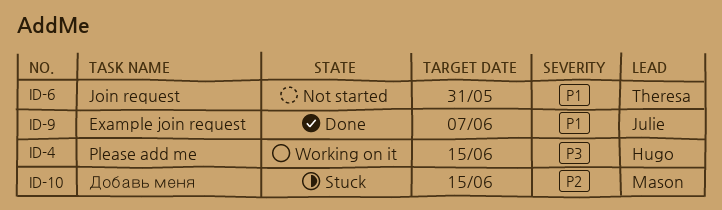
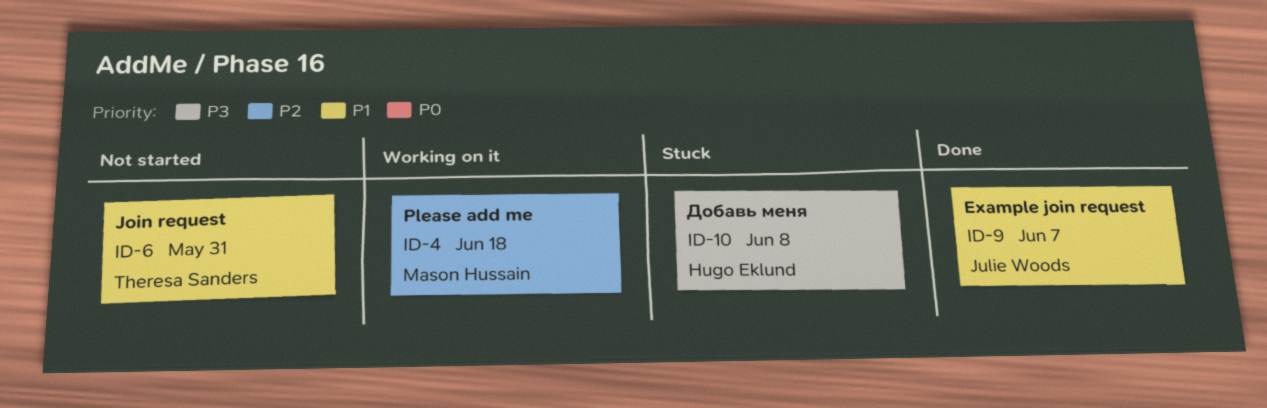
ID-4, owner: Hugo Eklund -> Mason Hussain
ID-4, priority: P3 -> P2
ID-4, due: Jun 15 -> Jun 18
ID-10, owner: Mason Hussain -> Hugo Eklund
ID-10, priority: P2 -> P3
ID-10, due: Jun 15 -> Jun 8

